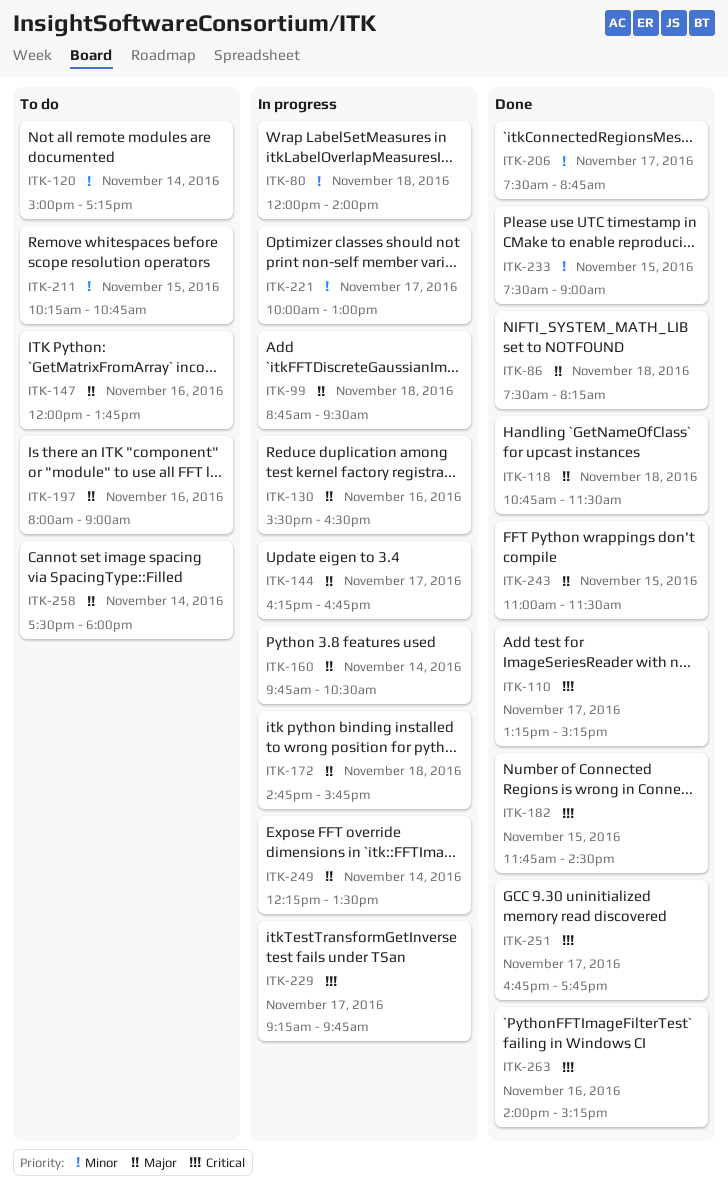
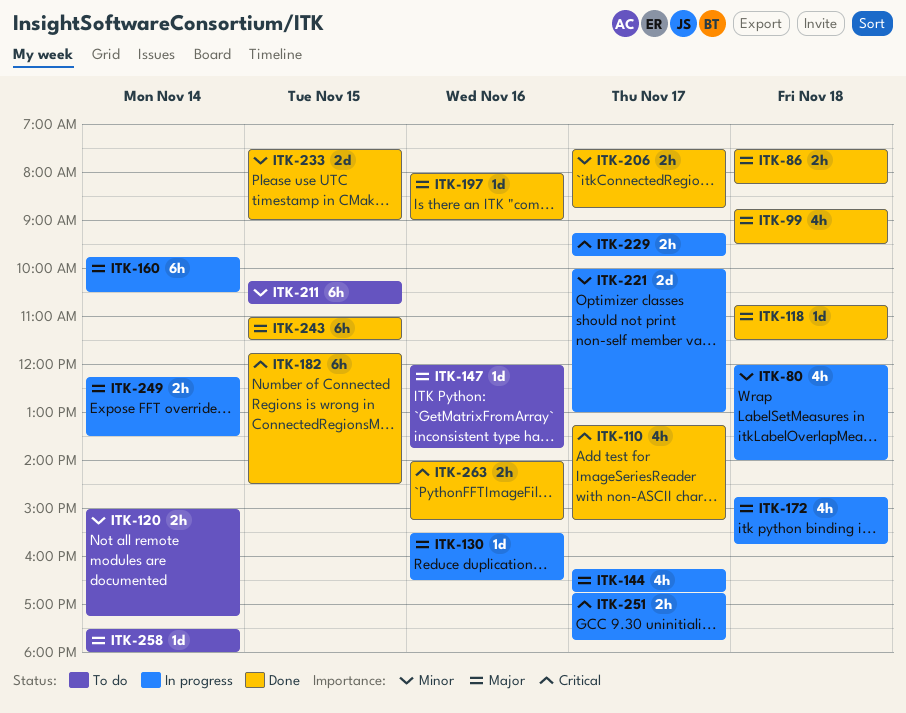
ITK-99, status: In progress -> Done
ITK-197, status: To do -> Done
ITK-251, status: Done -> In progress

